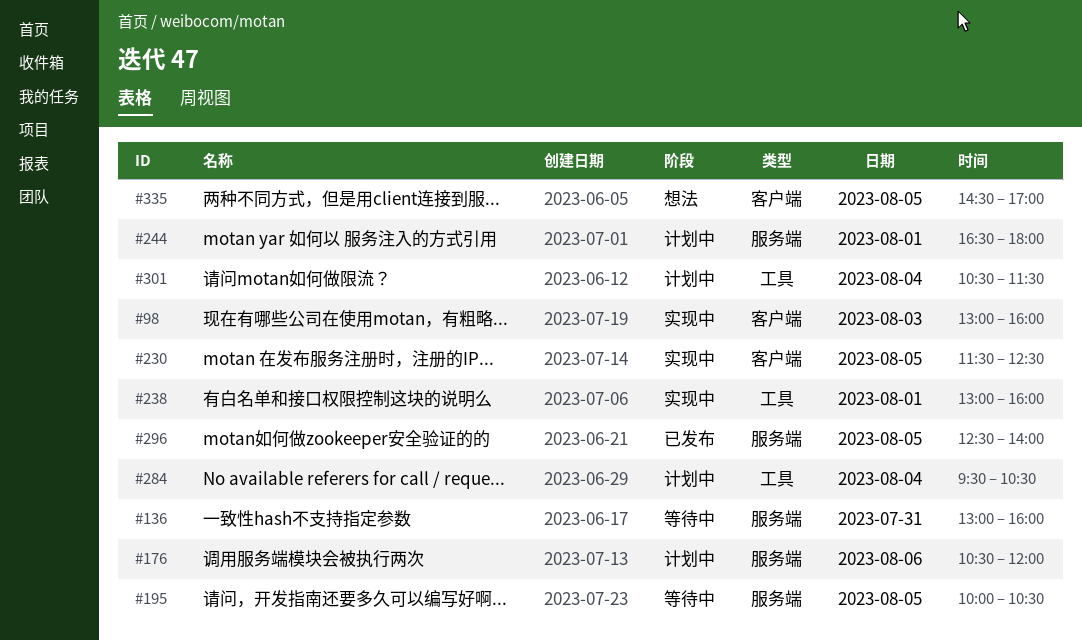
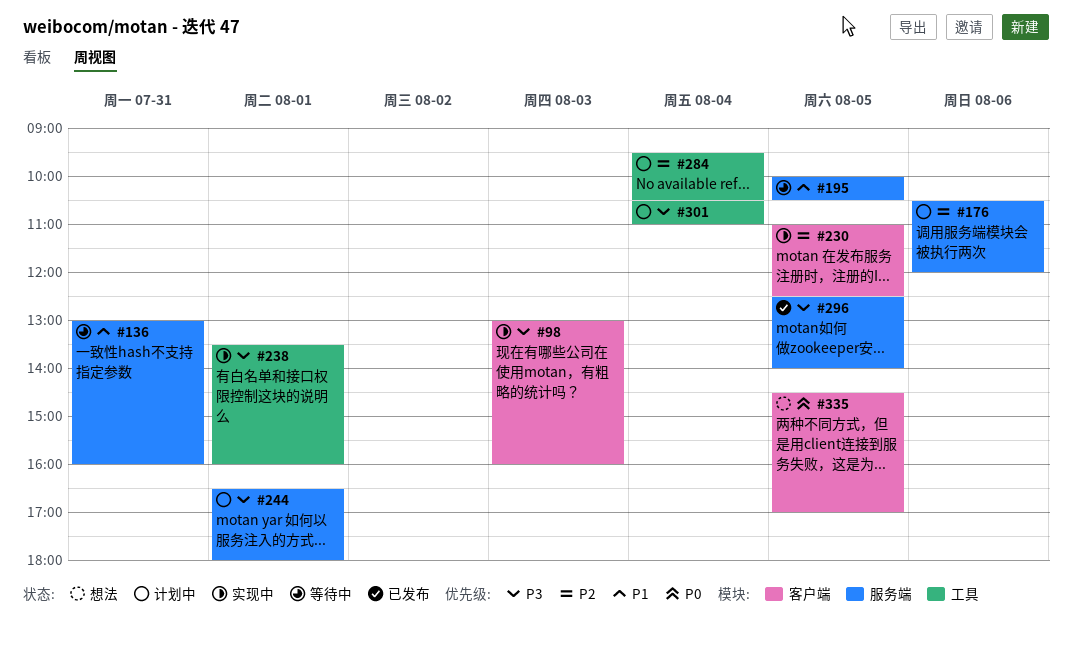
#230, begins: 11:30 -> 11:00
#238, begins: 13:00 -> 13:30
#301, ends: 11:30 -> 11:00

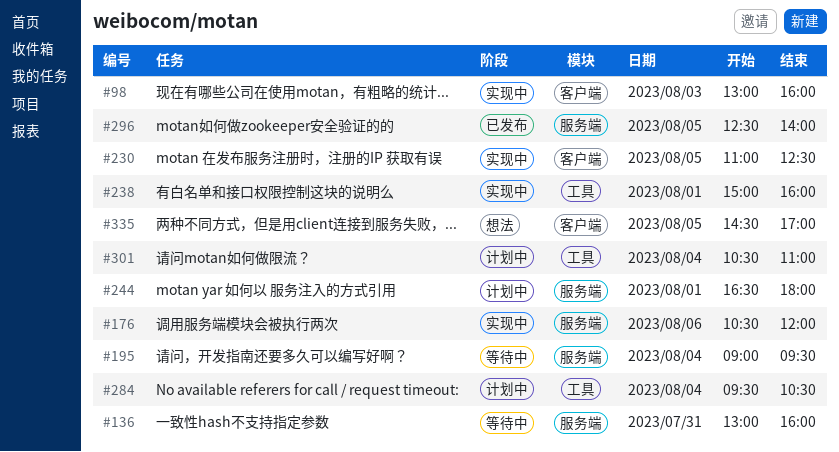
#176, status: 计划中 -> 实现中
#195, day: Aug 5 -> Aug 4
#195, begins: 10:00 -> 09:00
#195, ends: 10:30 -> 09:30
#238, begins: 13:30 -> 15:00

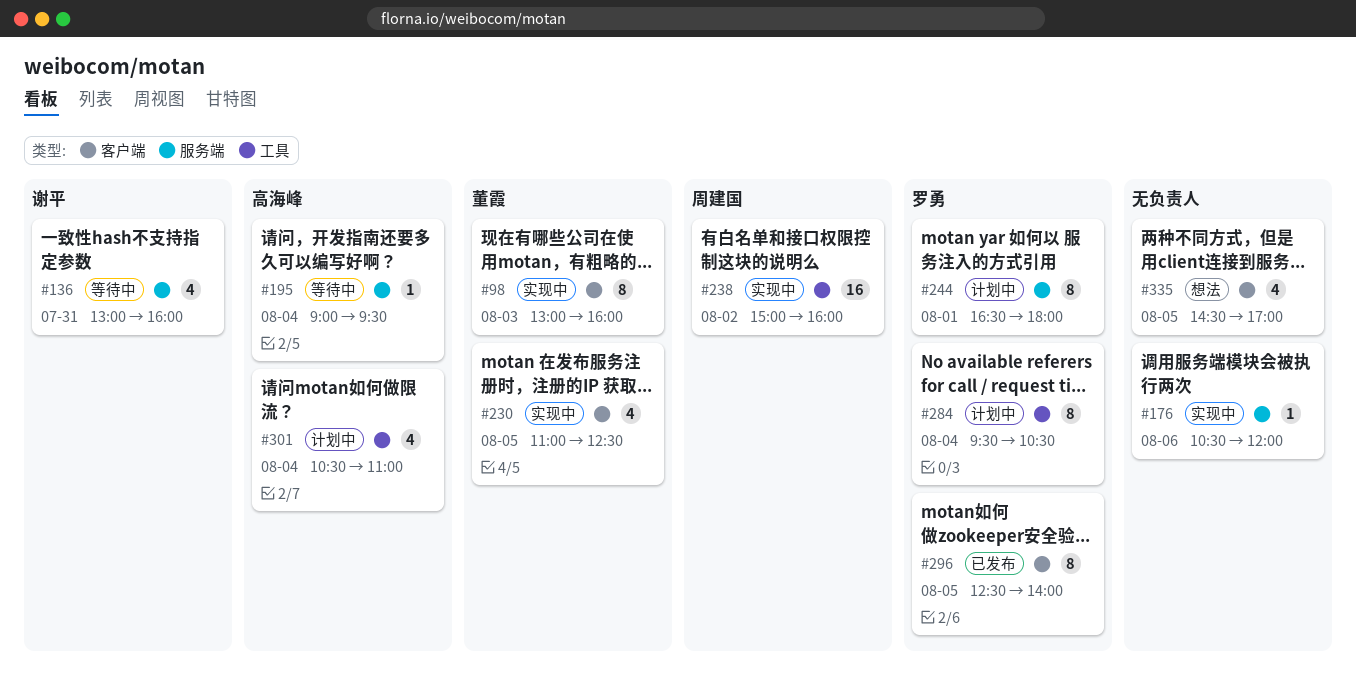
#238, day: Aug 1 -> Aug 2
#296, label: 服务端 -> 客户端

